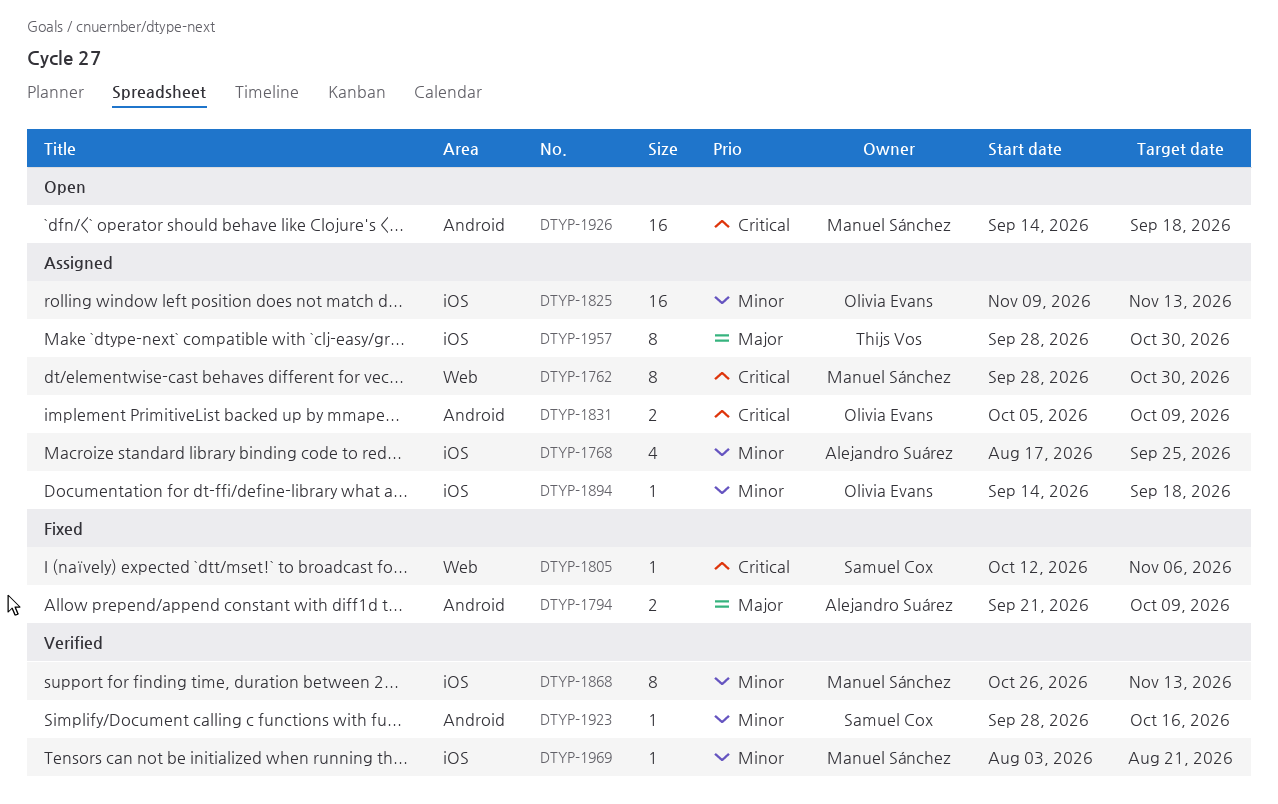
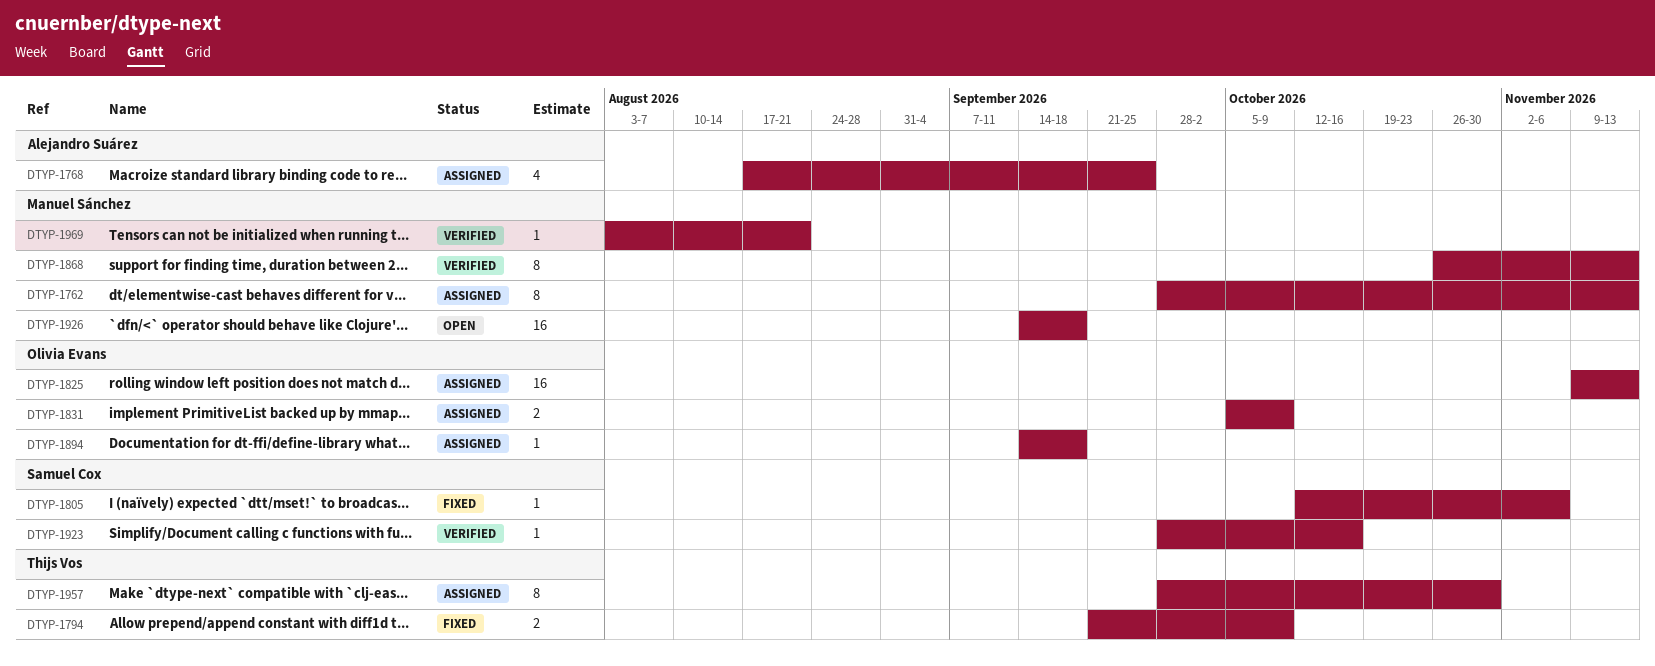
DTYP-1762, due: Oct 30 -> Nov 13
DTYP-1794, owner: Alejandro Suárez -> Thijs Vos

